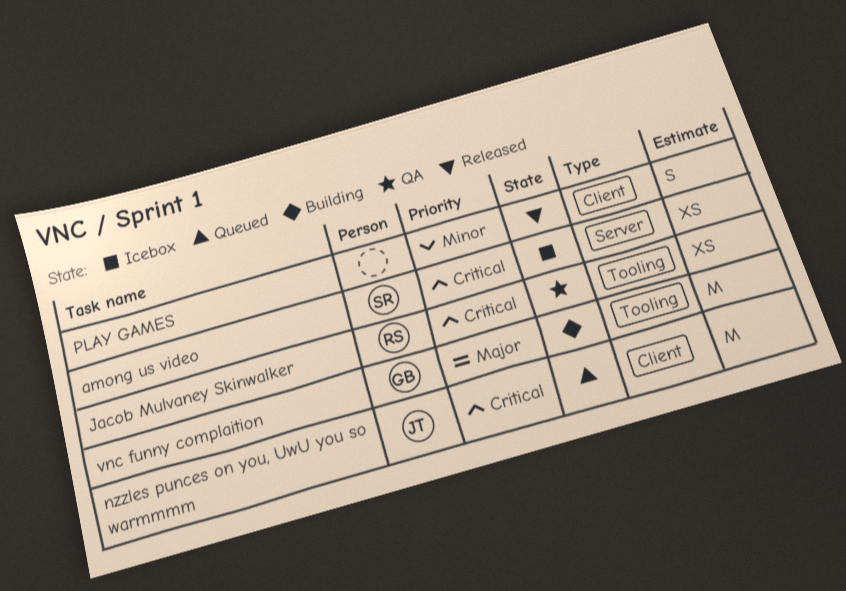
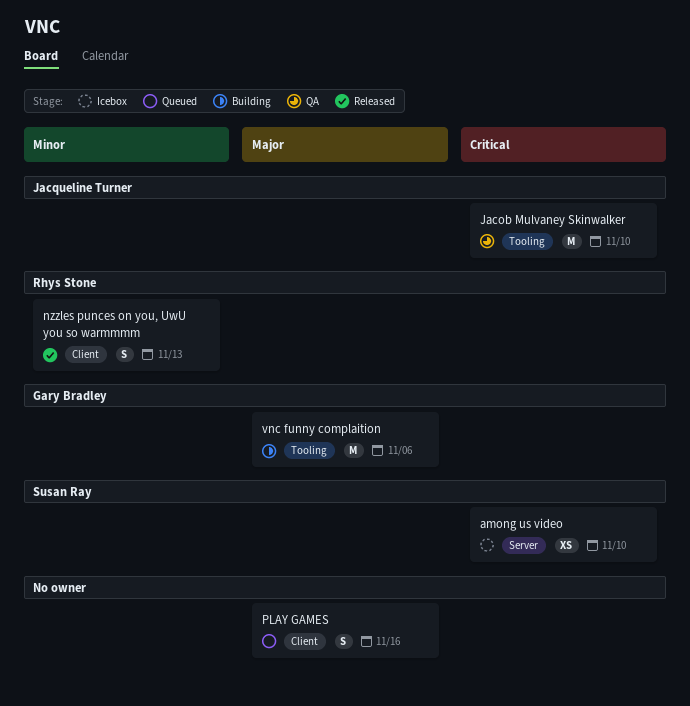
Jacob Mulvaney Skinwalker, owner: Rhys Stone -> Jacqueline Turner
Jacob Mulvaney Skinwalker, estimate: XS -> M
nzzles punces on you, UwU you so warmmmm, status: Queued -> Released
nzzles punces on you, UwU you so warmmmm, owner: Jacqueline Turner -> Rhys Stone
nzzles punces on you, UwU you so warmmmm, priority: Critical -> Minor
nzzles punces on you, UwU you so warmmmm, estimate: M -> S
PLAY GAMES, status: Released -> Queued
PLAY GAMES, priority: Minor -> Major

